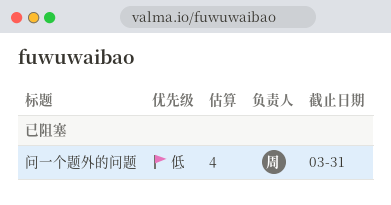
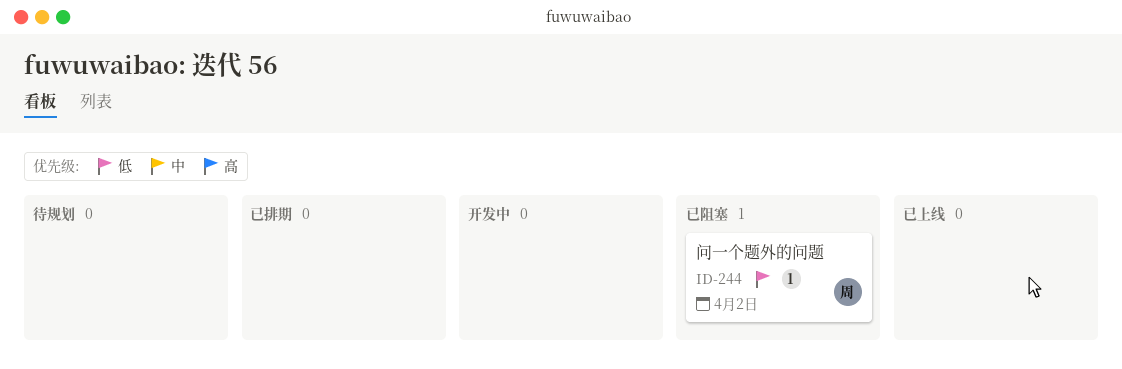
问一个题外的问题, estimate: 4 -> 1
问一个题外的问题, due: Mar 31 -> Apr 2

